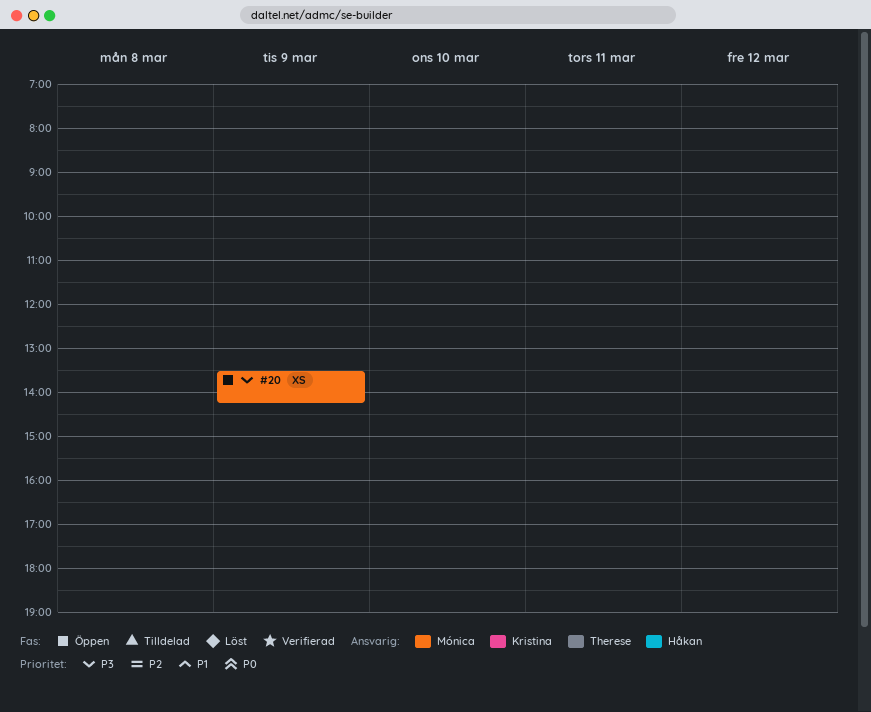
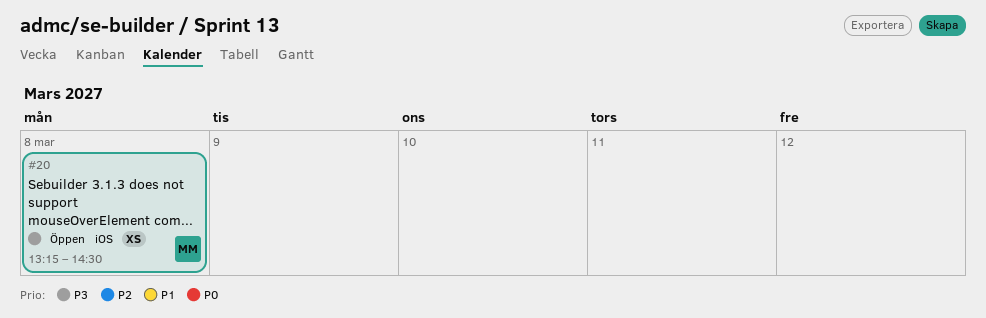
#20, day: Mar 9 -> Mar 8
#20, begins: 13:30 -> 13:15
#20, ends: 14:15 -> 14:30

